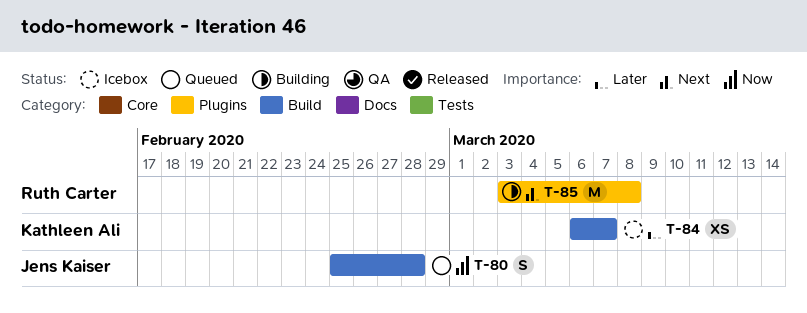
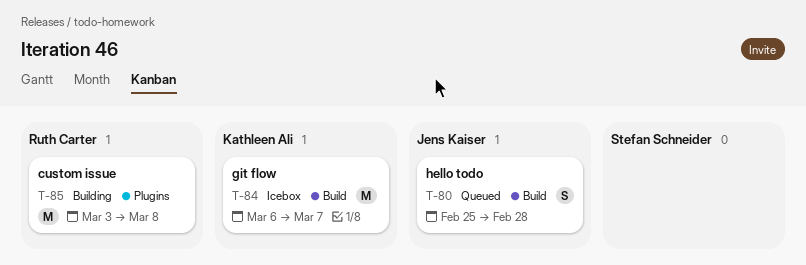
T-84, estimate: XS -> M

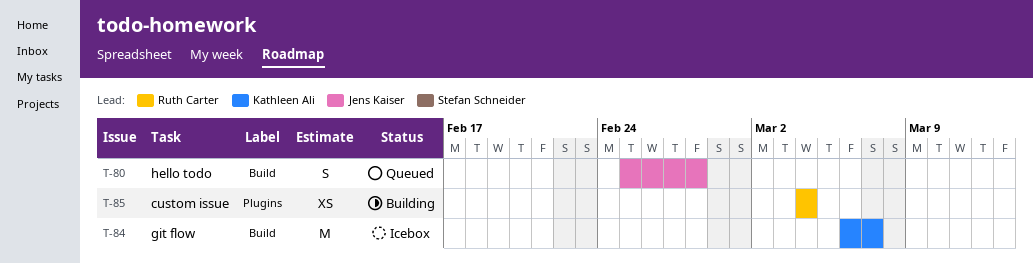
T-85, estimate: M -> XS
T-85, start: Mar 3 -> Mar 4
T-85, due: Mar 8 -> Mar 4

